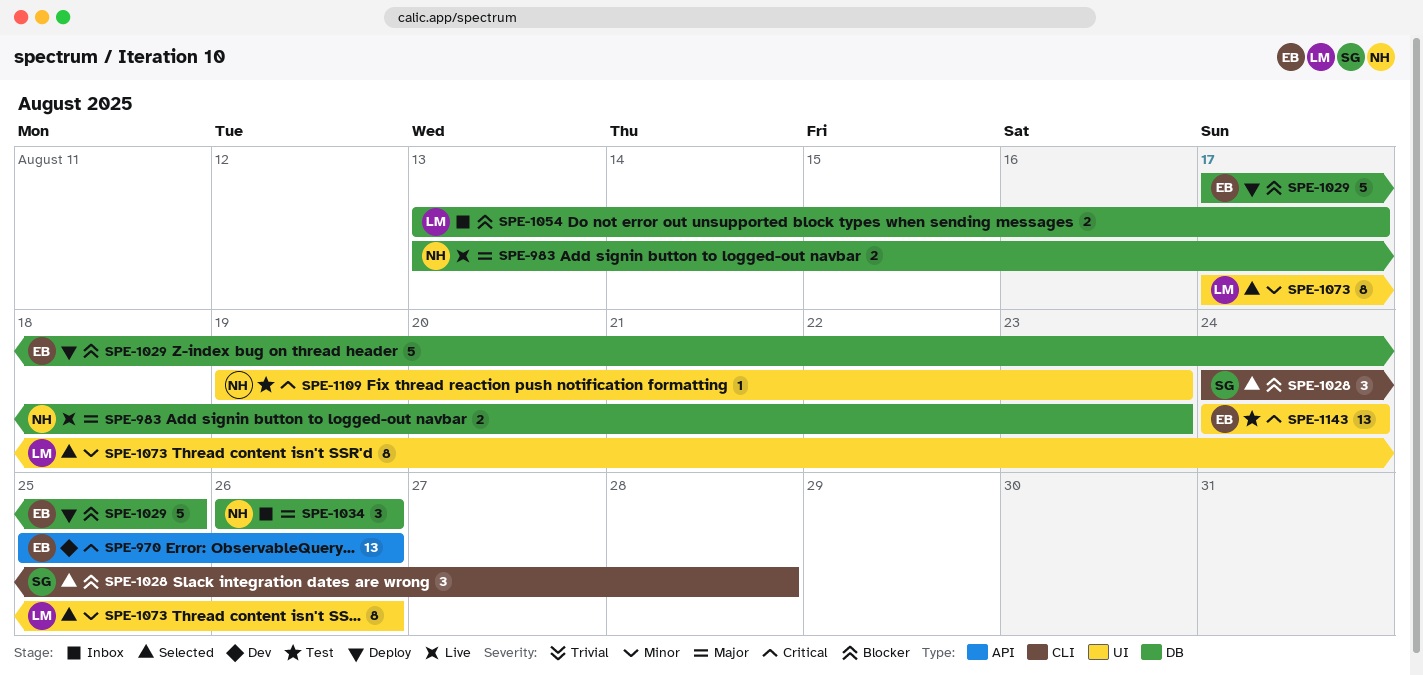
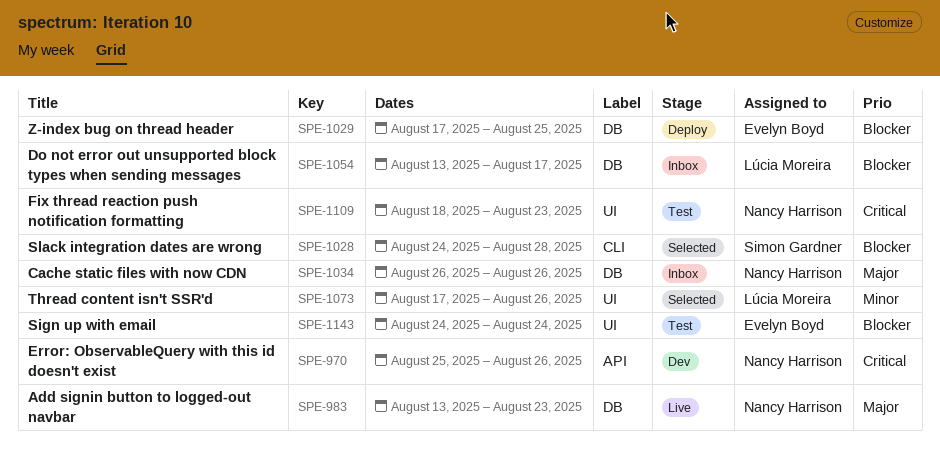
SPE-970, owner: Evelyn Boyd -> Nancy Harrison
SPE-1109, start: Aug 19 -> Aug 18
SPE-1143, priority: Critical -> Blocker

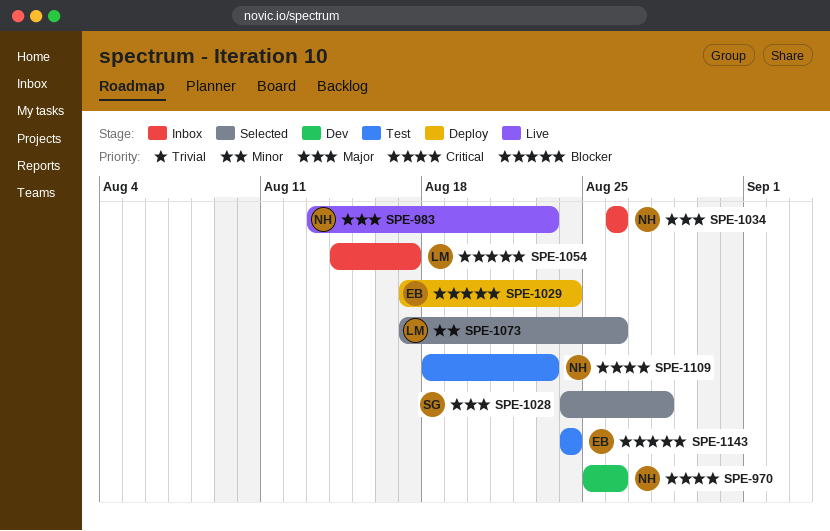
SPE-1028, priority: Blocker -> Major
SPE-1029, due: Aug 25 -> Aug 24
SPE-1054, start: Aug 13 -> Aug 14

